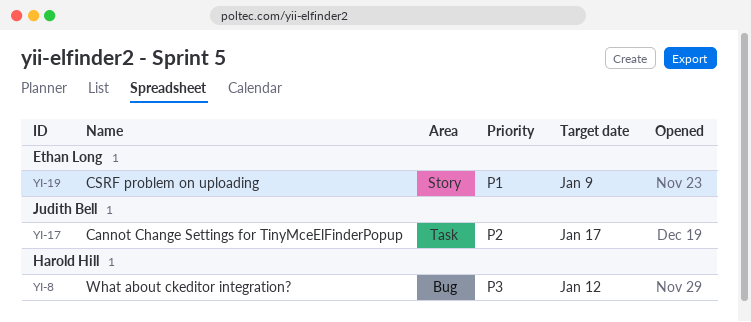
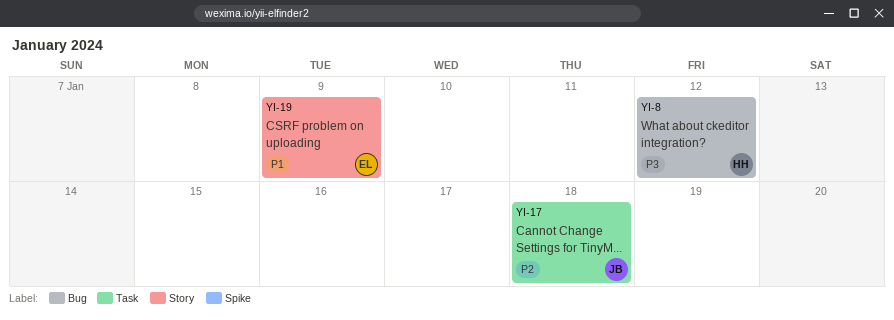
YI-17, due: Jan 17 -> Jan 18

